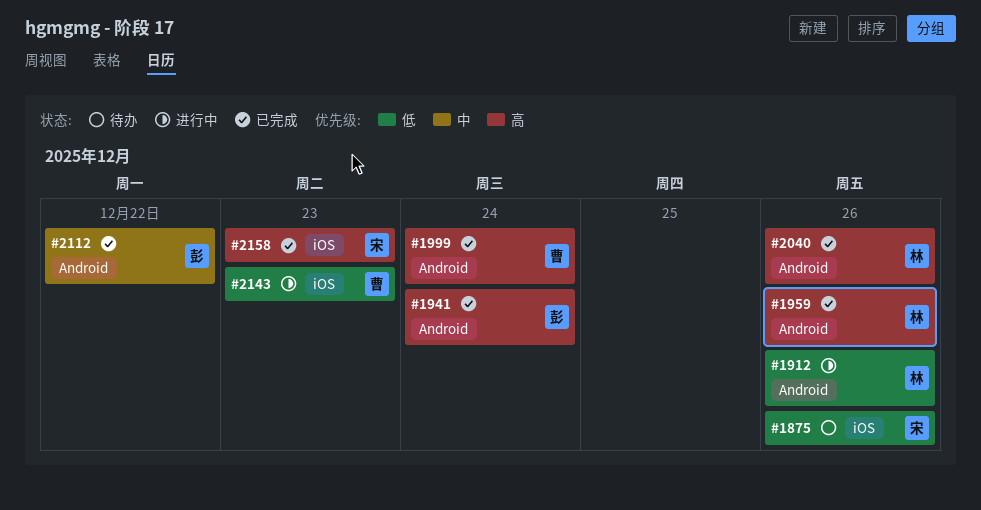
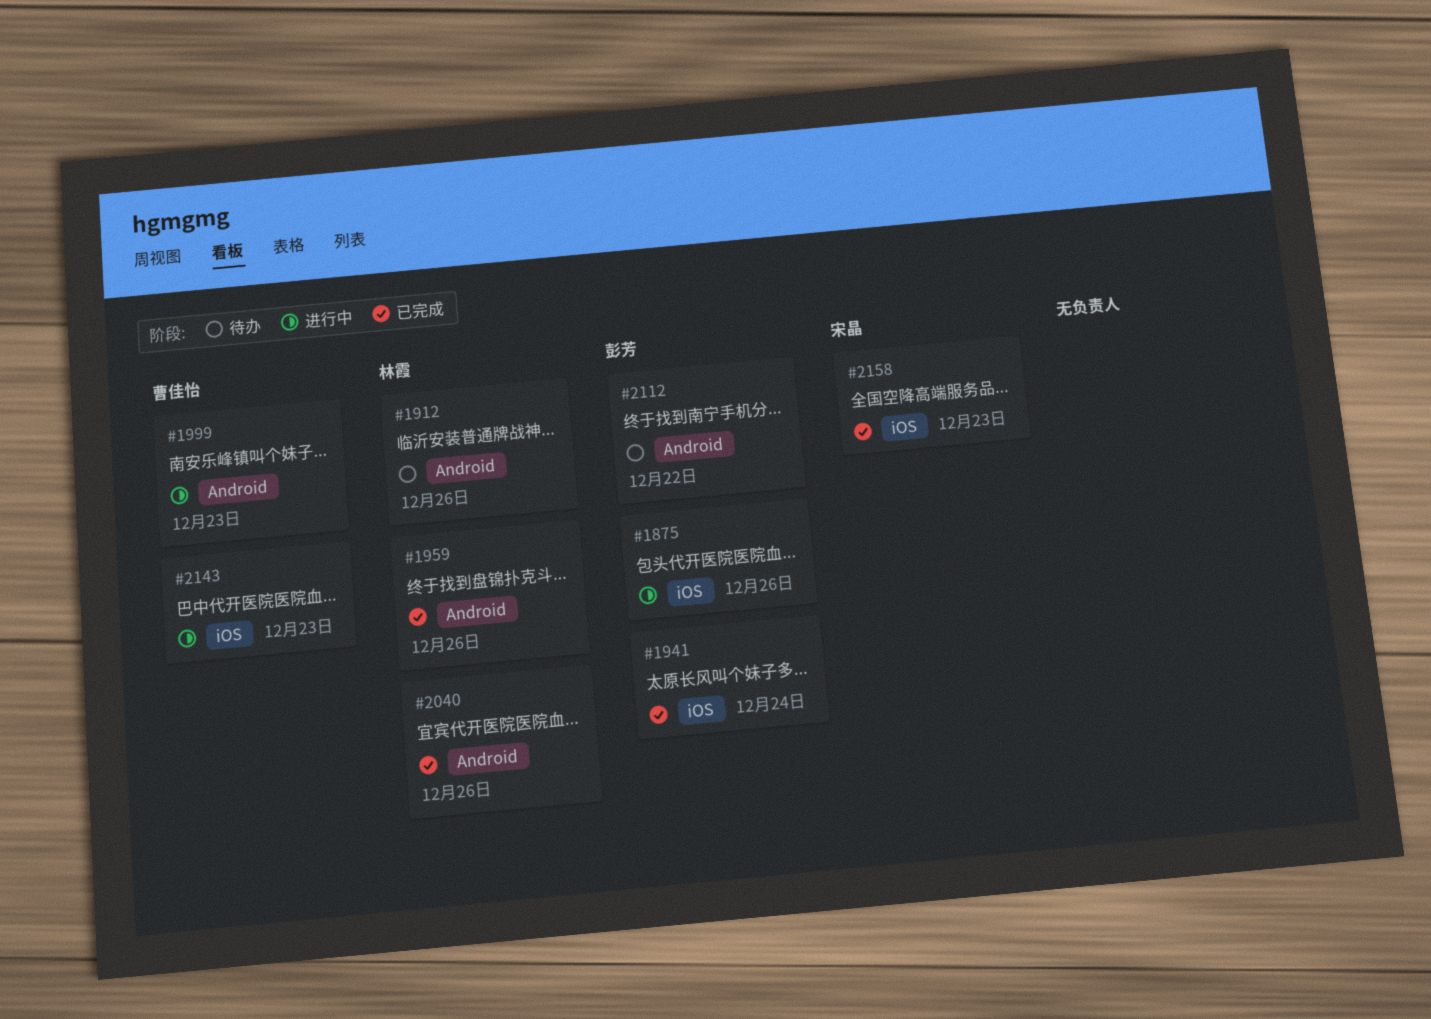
#1875, status: 待办 -> 进行中
#1875, owner: 宋晶 -> 彭芳
#1912, status: 进行中 -> 待办
#1941, label: Android -> iOS
#1999, status: 已完成 -> 进行中
#1999, due: Dec 24 -> Dec 23
#2112, status: 已完成 -> 待办

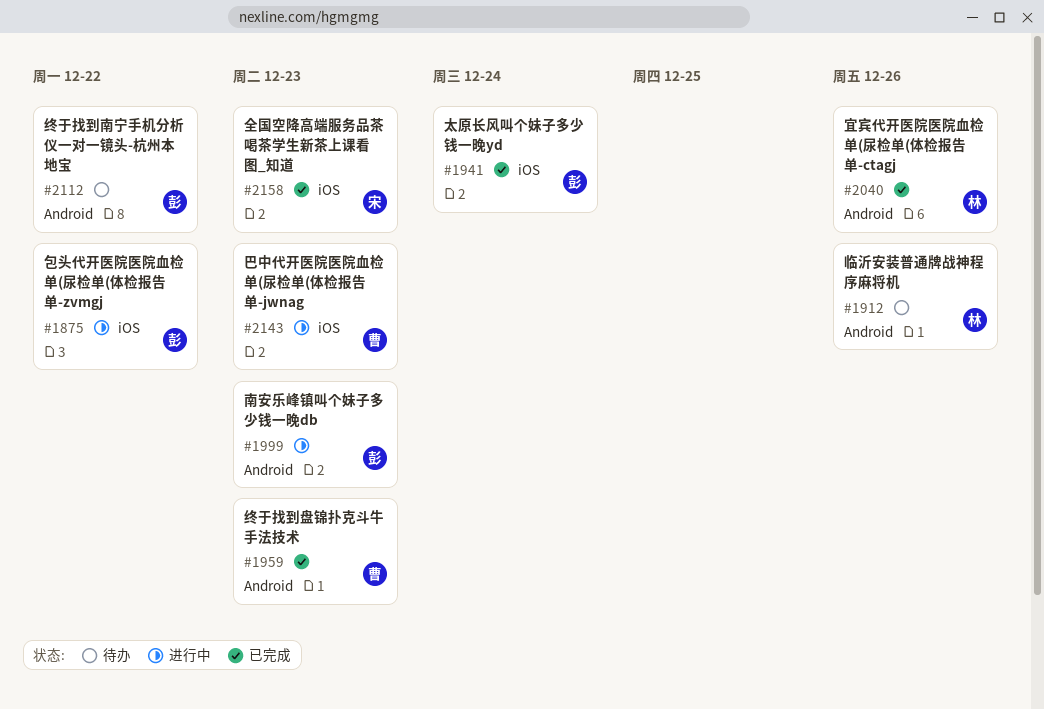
#1875, due: Dec 26 -> Dec 22
#1959, owner: 林霞 -> 曹佳怡
#1959, due: Dec 26 -> Dec 23
#1999, owner: 曹佳怡 -> 彭芳

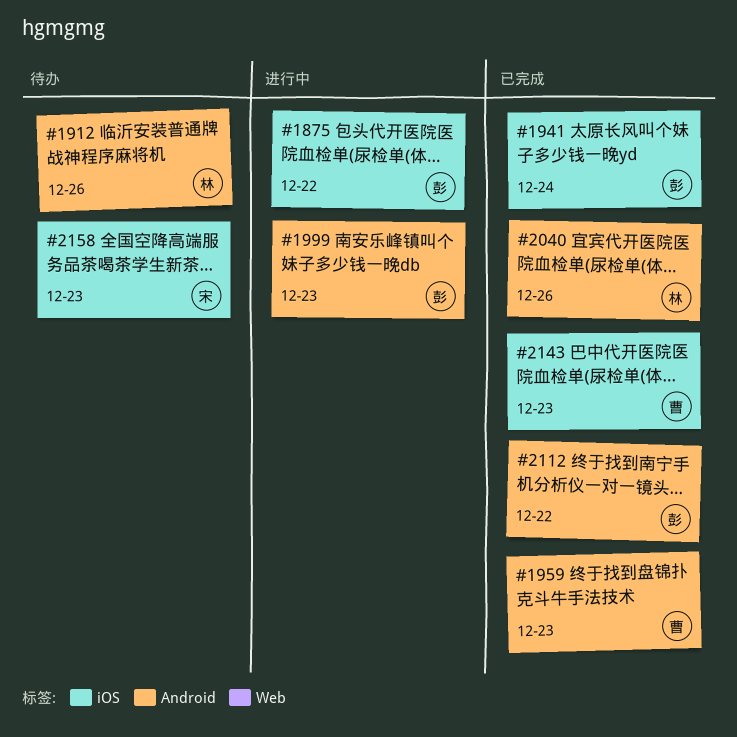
#2112, status: 待办 -> 已完成
#2143, status: 进行中 -> 已完成
#2158, status: 已完成 -> 待办

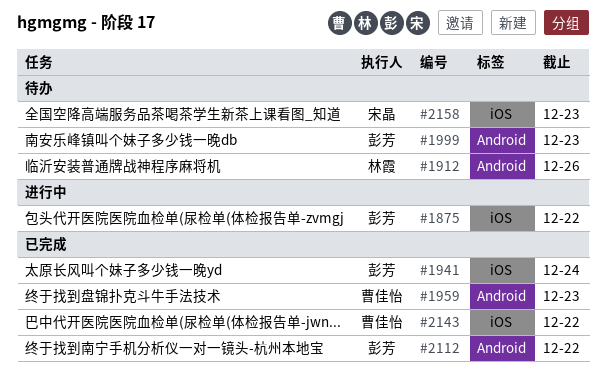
#1999, status: 进行中 -> 待办
#2040: present -> none
#2143, due: Dec 23 -> Dec 22

